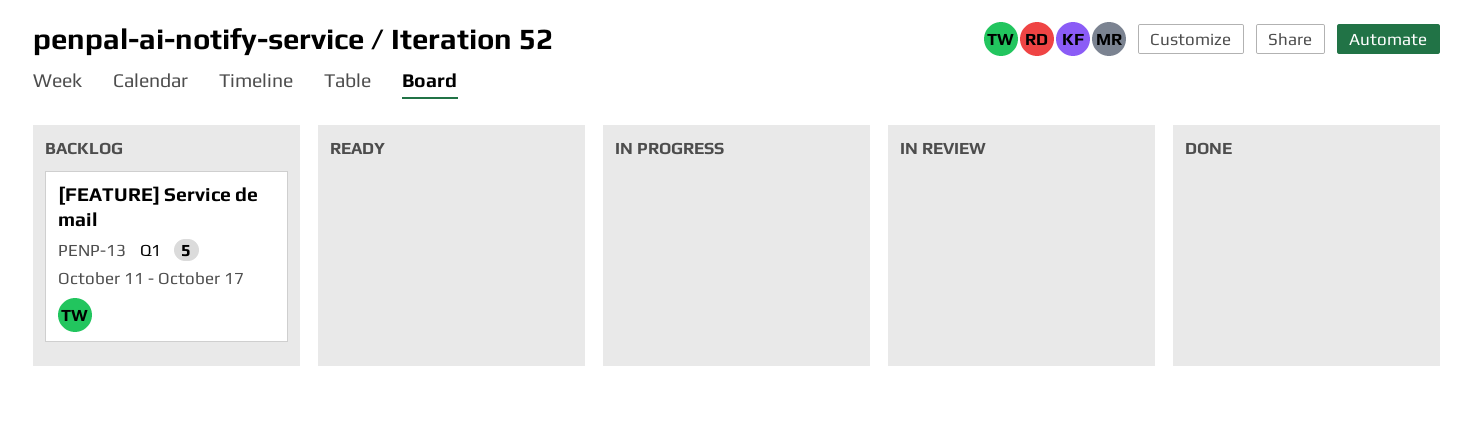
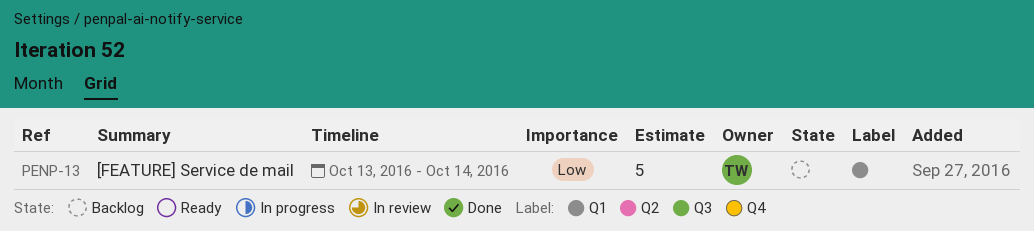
PENP-13, start: Oct 11 -> Oct 13
PENP-13, due: Oct 17 -> Oct 14

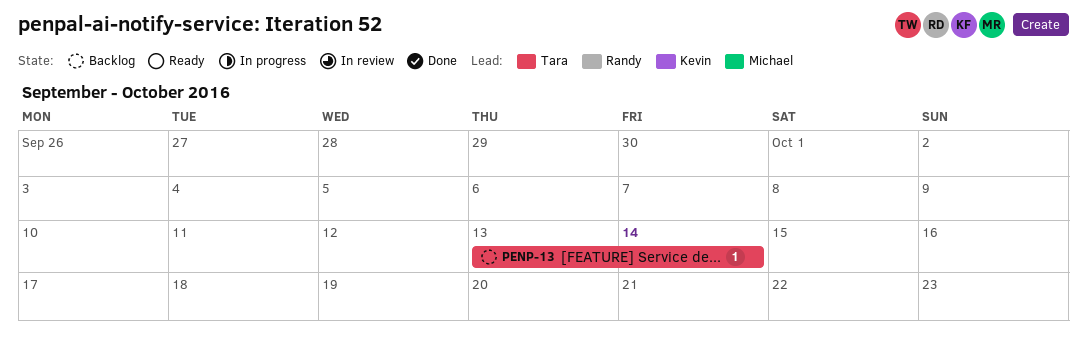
PENP-13, estimate: 5 -> 1

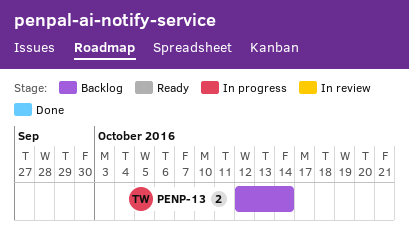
PENP-13, estimate: 1 -> 2
PENP-13, start: Oct 13 -> Oct 12

